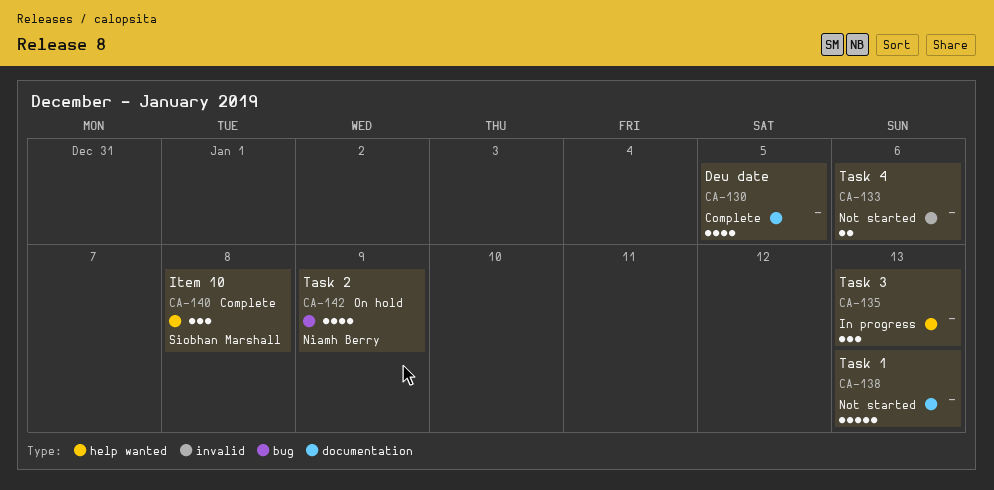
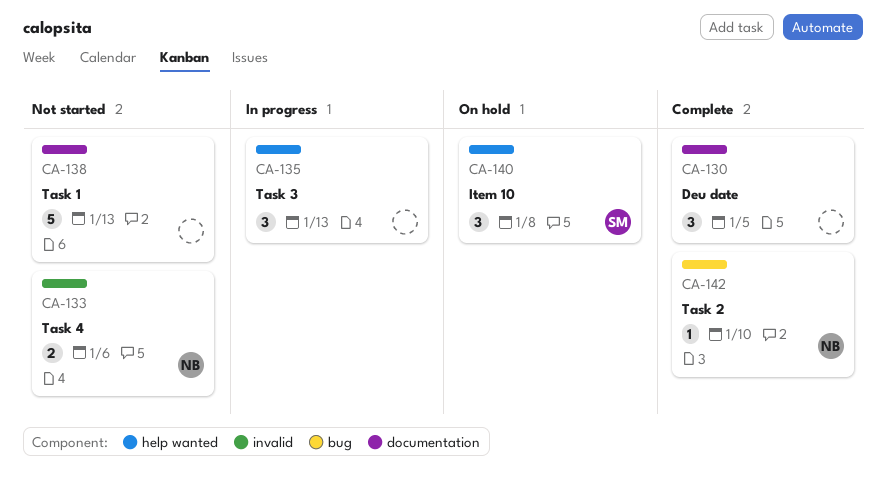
CA-130, estimate: 4 -> 3
CA-133, owner: none -> Niamh Berry
CA-140, status: Complete -> On hold
CA-142, status: On hold -> Complete
CA-142, estimate: 4 -> 1
CA-142, due: Jan 9 -> Jan 10

